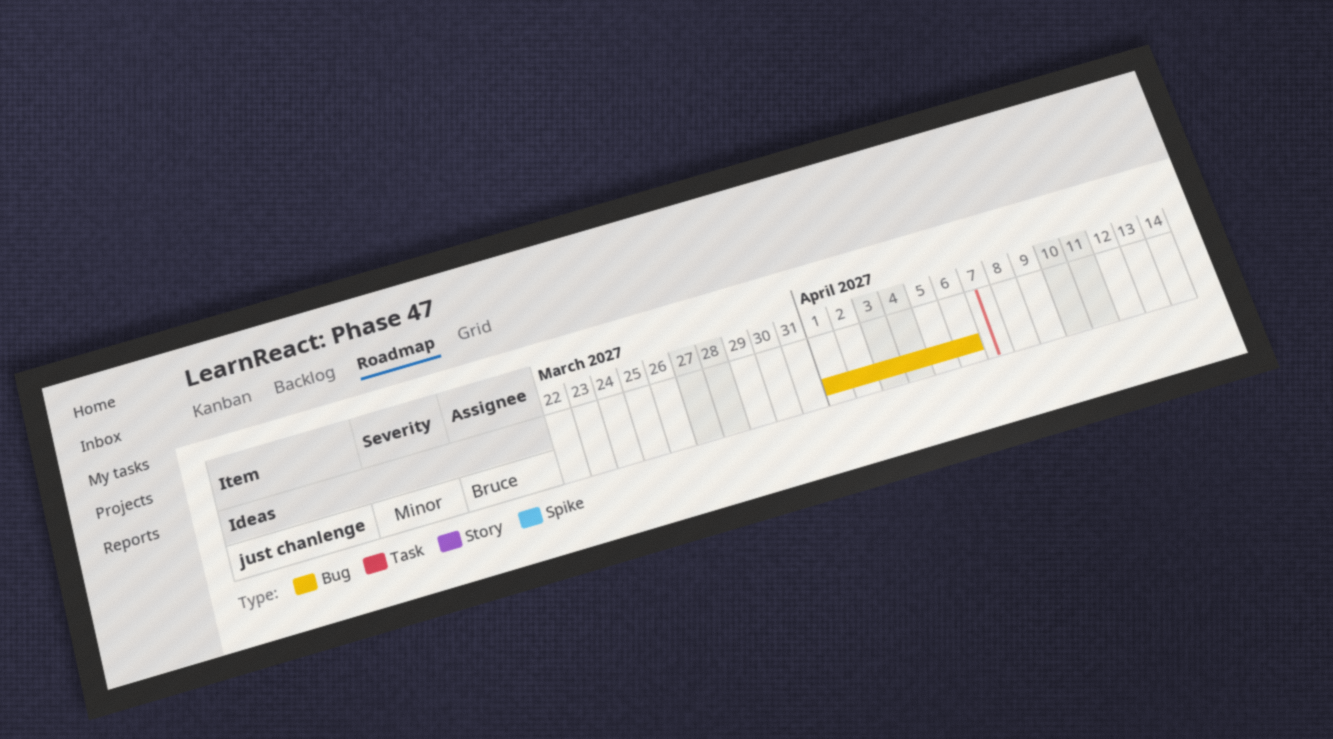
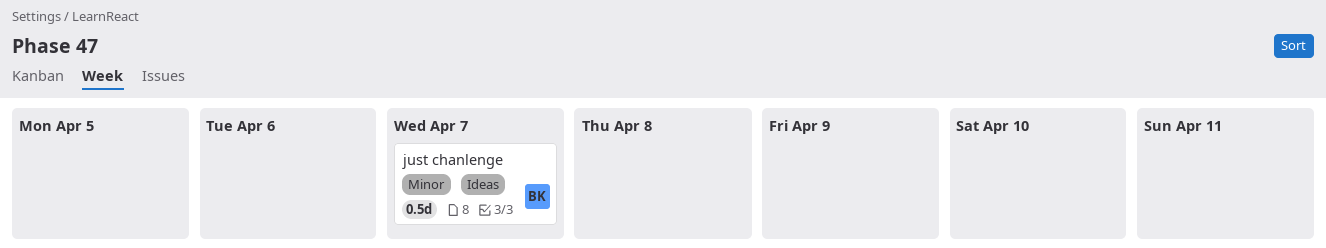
just chanlenge, due: Apr 6 -> Apr 7

